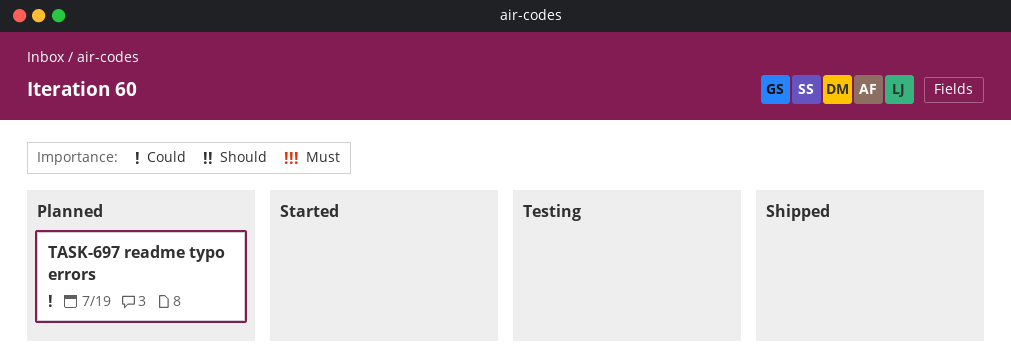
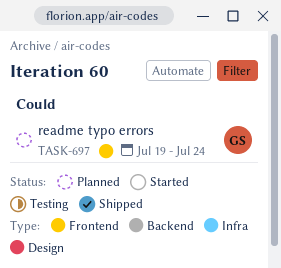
TASK-697, due: Jul 19 -> Jul 24

